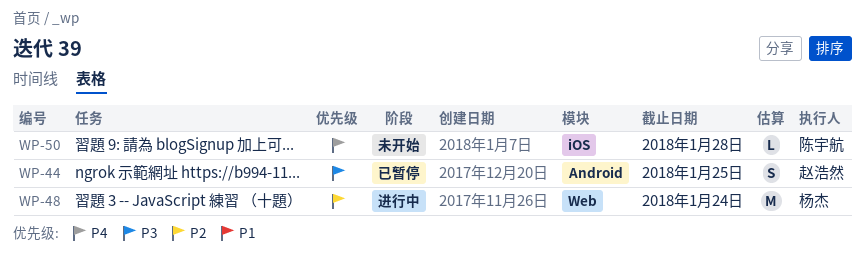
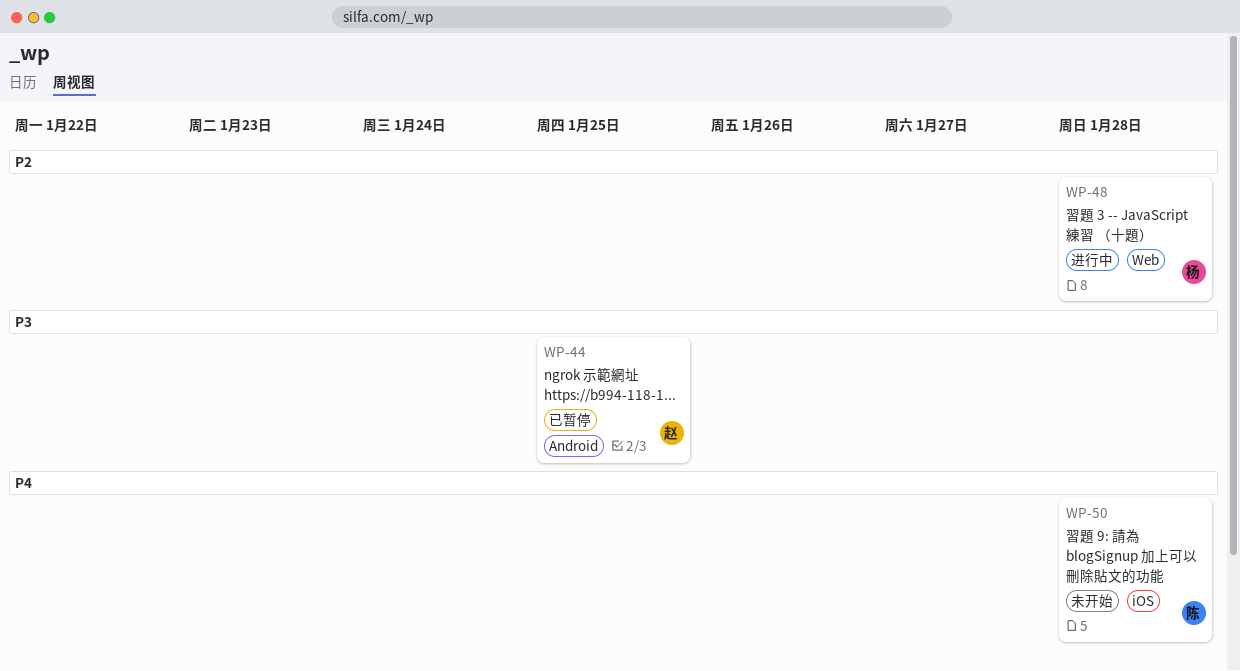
WP-48, due: Jan 24 -> Jan 28

